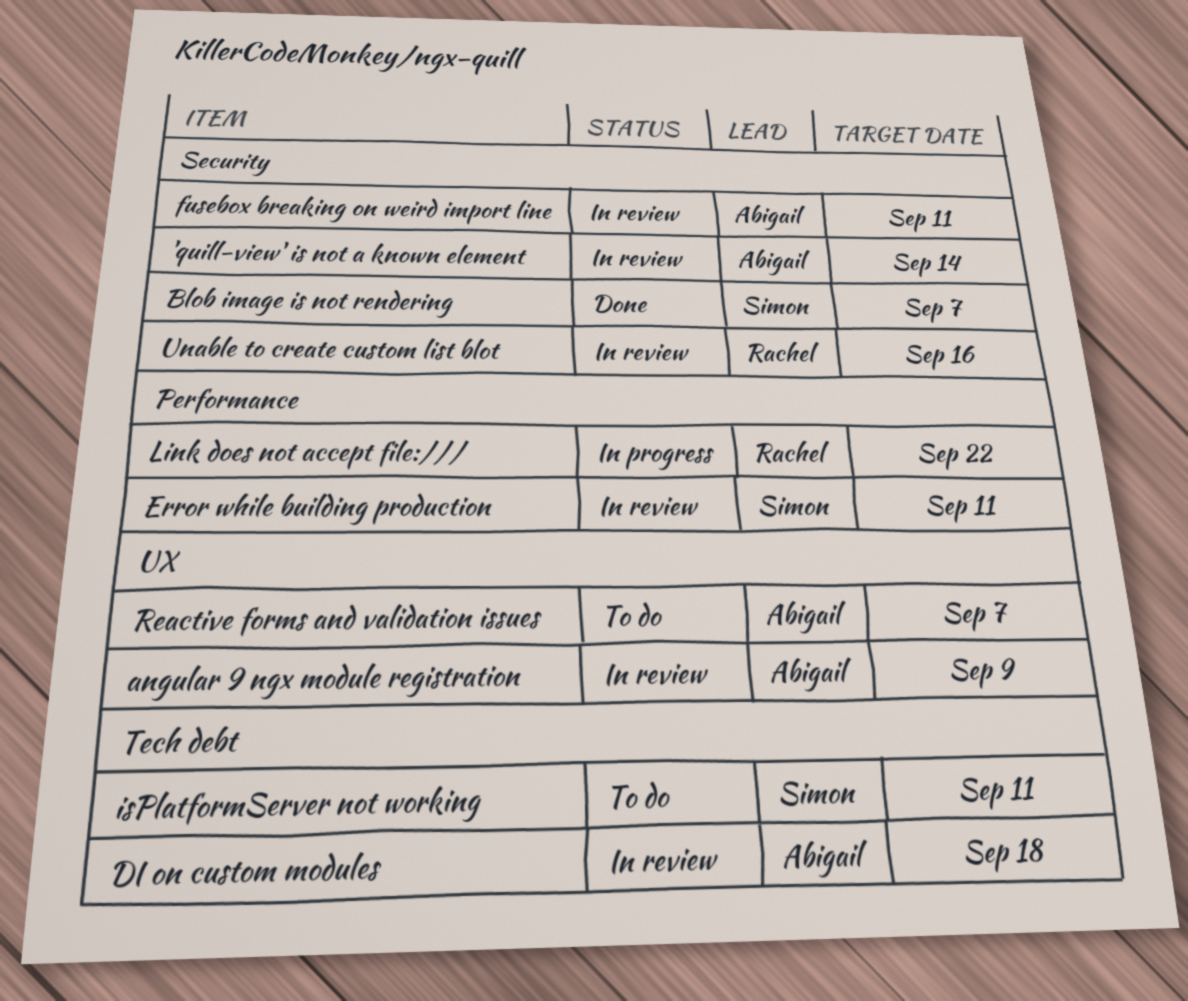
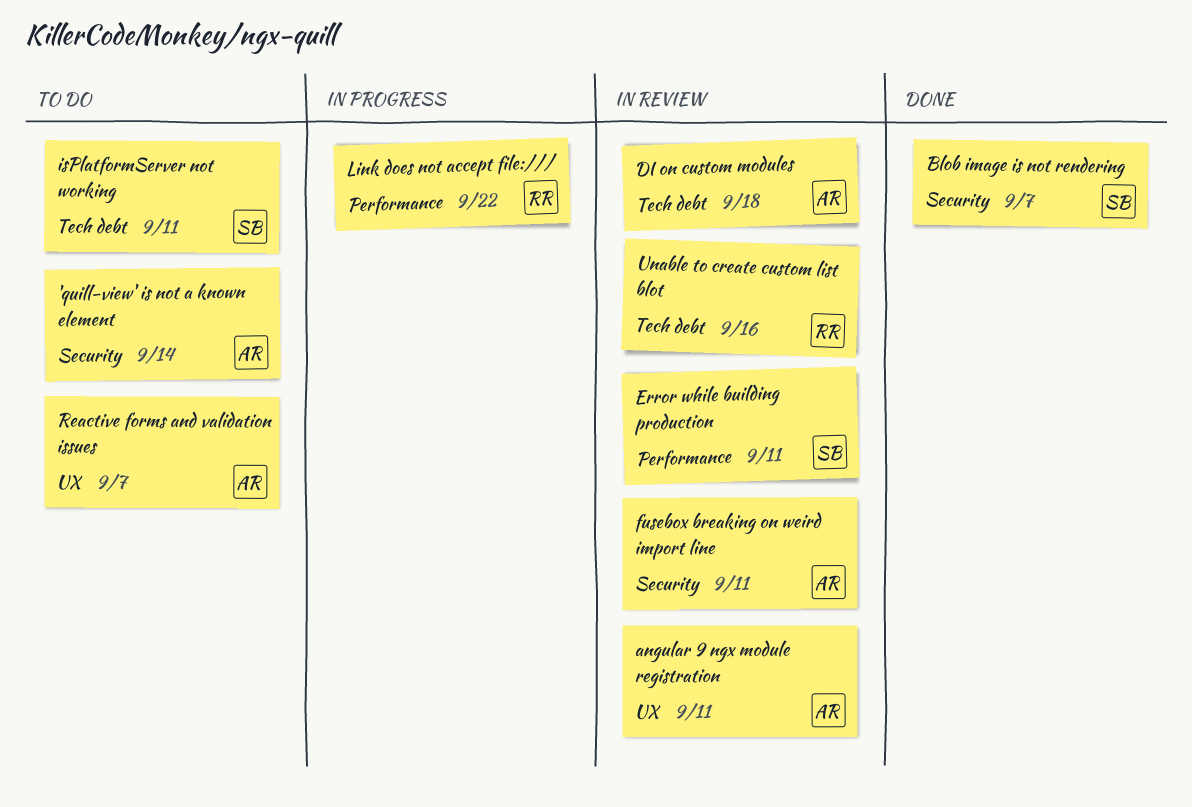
'quill-view' is not a known element, status: In review -> To do
angular 9 ngx module registration, due: Sep 9 -> Sep 11
Unable to create custom list blot, label: Security -> Tech debt

